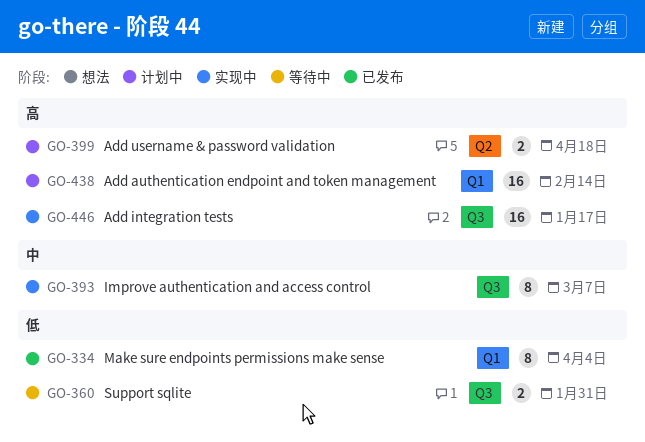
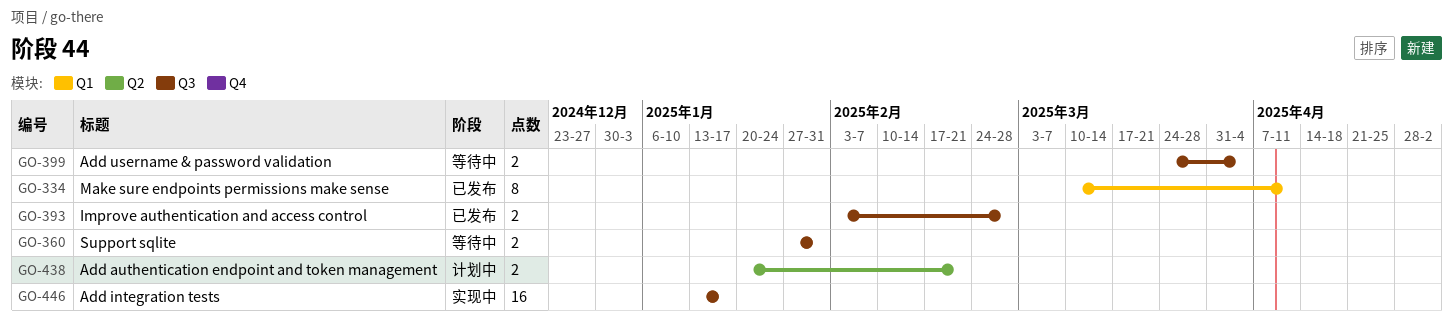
GO-334, due: Apr 4 -> Apr 11
GO-393, status: 实现中 -> 已发布
GO-393, estimate: 8 -> 2
GO-393, due: Mar 7 -> Feb 28
GO-399, status: 计划中 -> 等待中
GO-399, label: Q2 -> Q3
GO-399, due: Apr 18 -> Apr 4
GO-438, label: Q1 -> Q2
GO-438, estimate: 16 -> 2
GO-438, due: Feb 14 -> Feb 21

